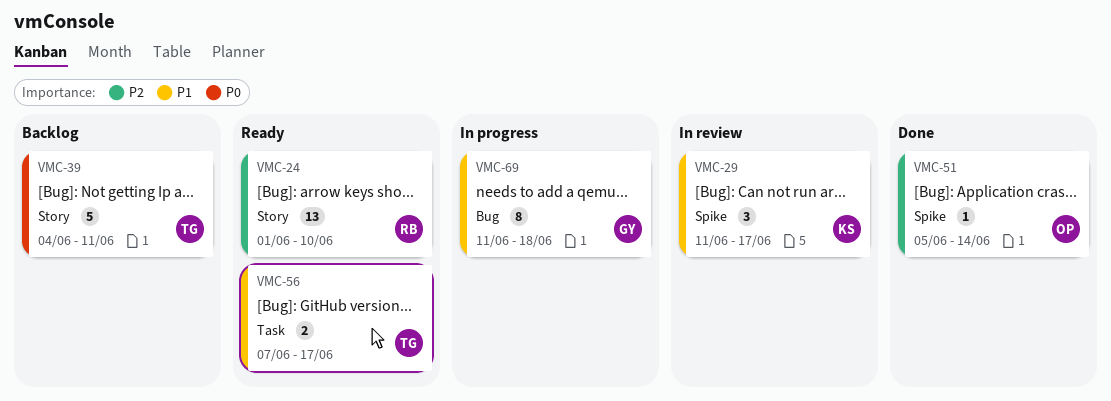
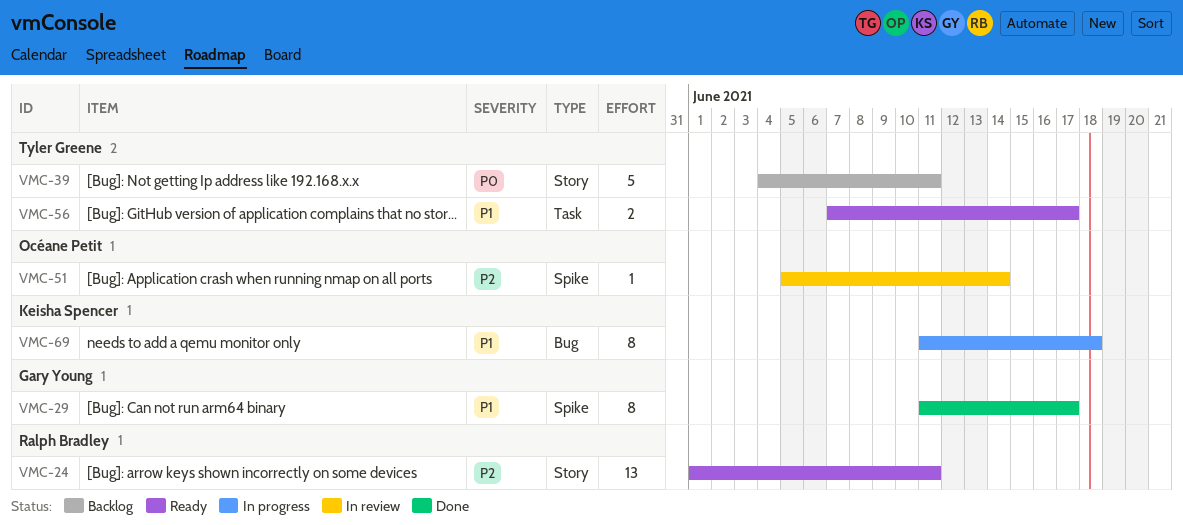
VMC-24, due: Jun 10 -> Jun 11
VMC-29, status: In review -> Done
VMC-29, owner: Keisha Spencer -> Gary Young
VMC-29, estimate: 3 -> 8
VMC-51, status: Done -> In review
VMC-69, owner: Gary Young -> Keisha Spencer

